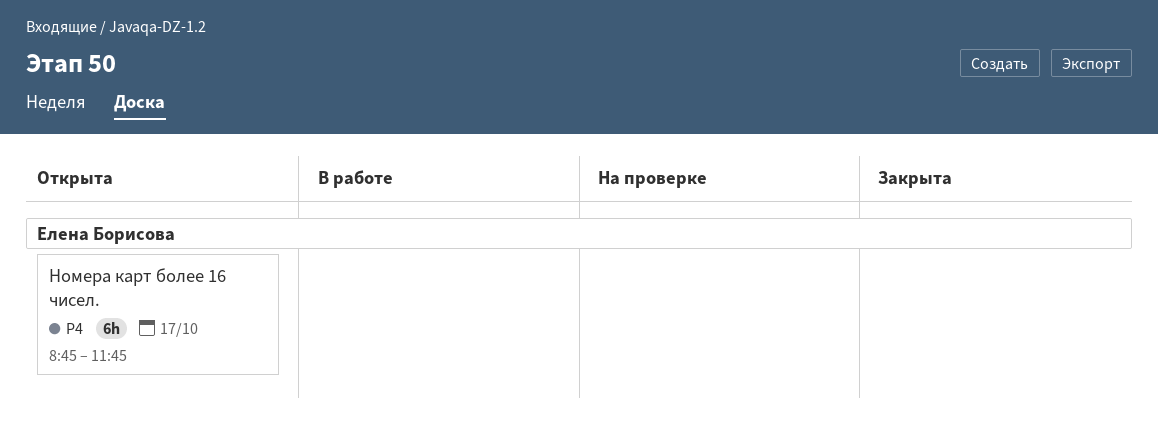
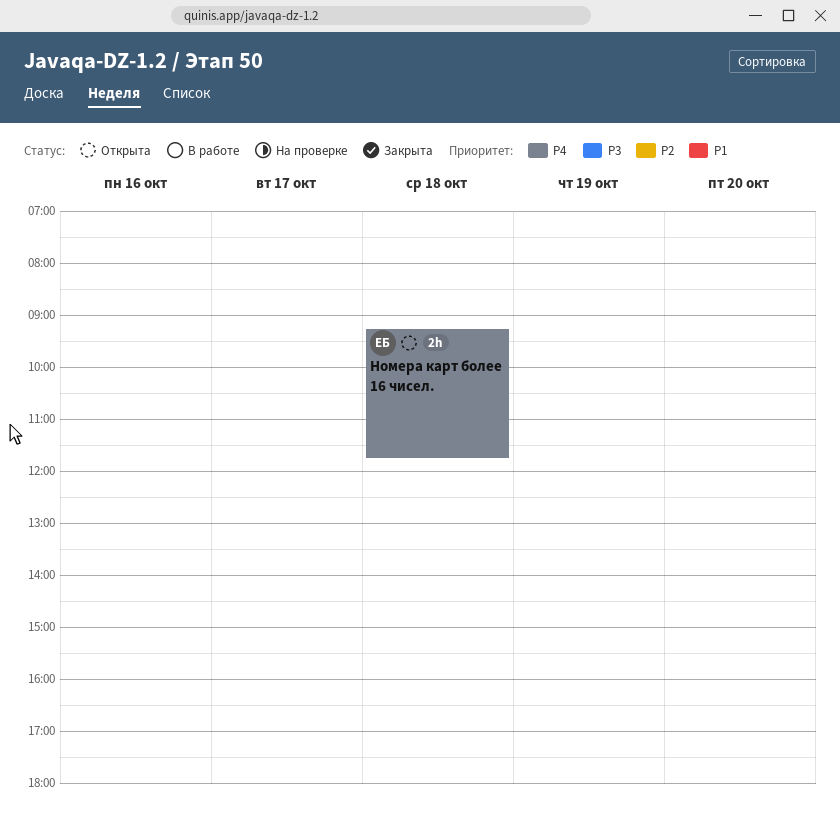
Номера карт более 16 чисел., estimate: 6h -> 2h
Номера карт более 16 чисел., day: Oct 17 -> Oct 18
Номера карт более 16 чисел., begins: 08:45 -> 09:15

